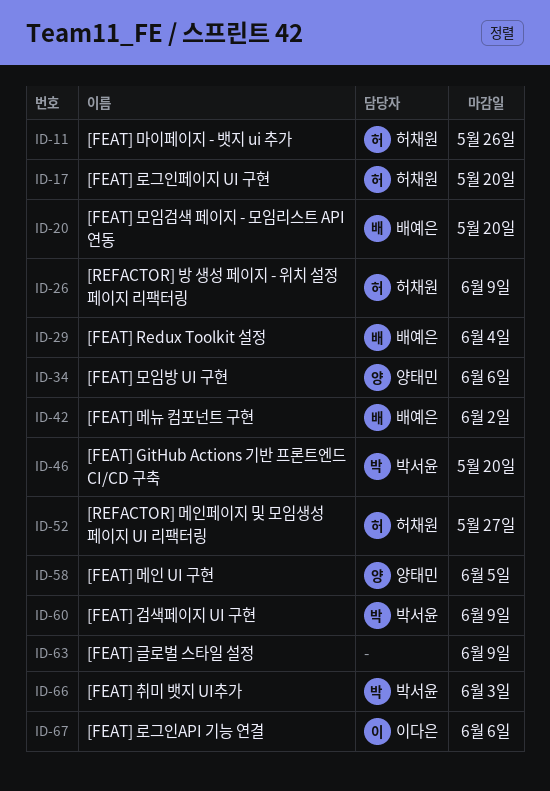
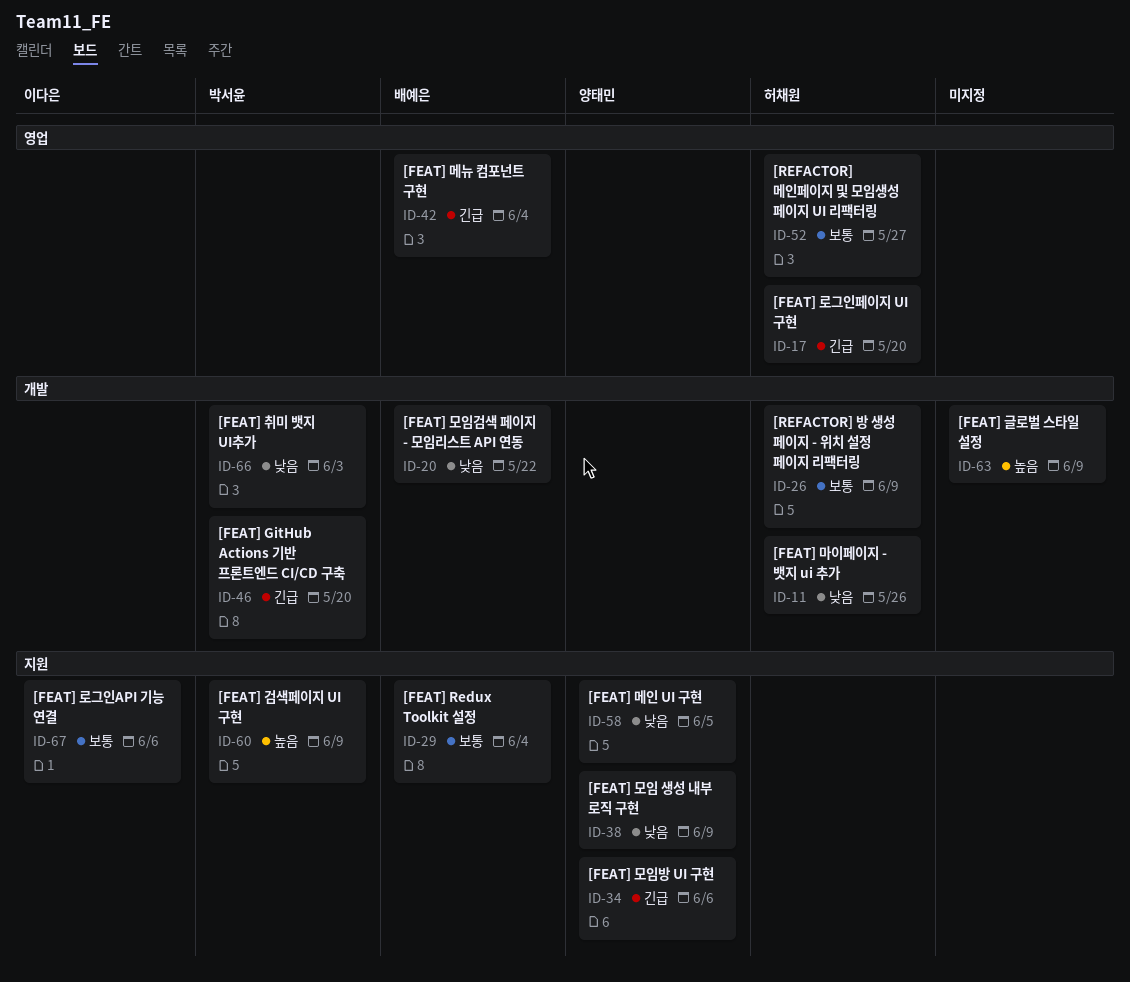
ID-20, due: May 20 -> May 22
ID-38: none -> present
ID-42, due: Jun 2 -> Jun 4

